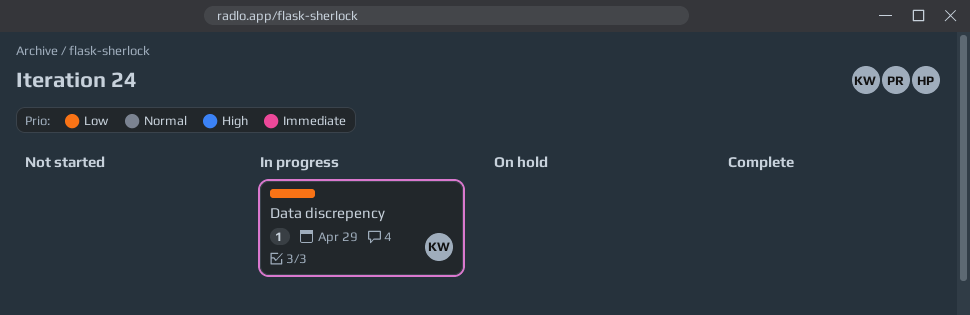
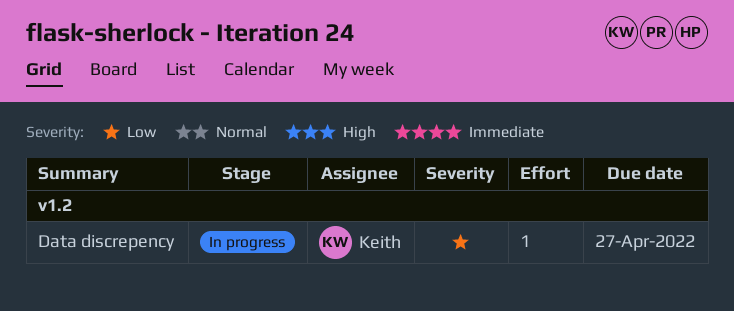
Data discrepency, due: Apr 29 -> Apr 27

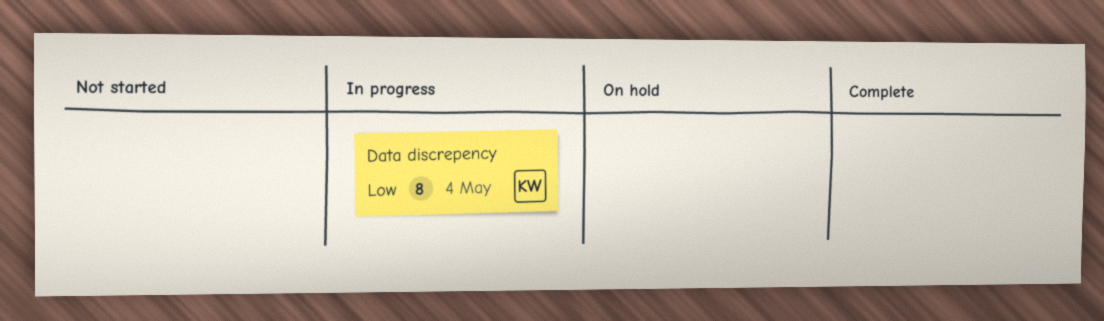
Data discrepency, estimate: 1 -> 8
Data discrepency, due: Apr 27 -> May 4

